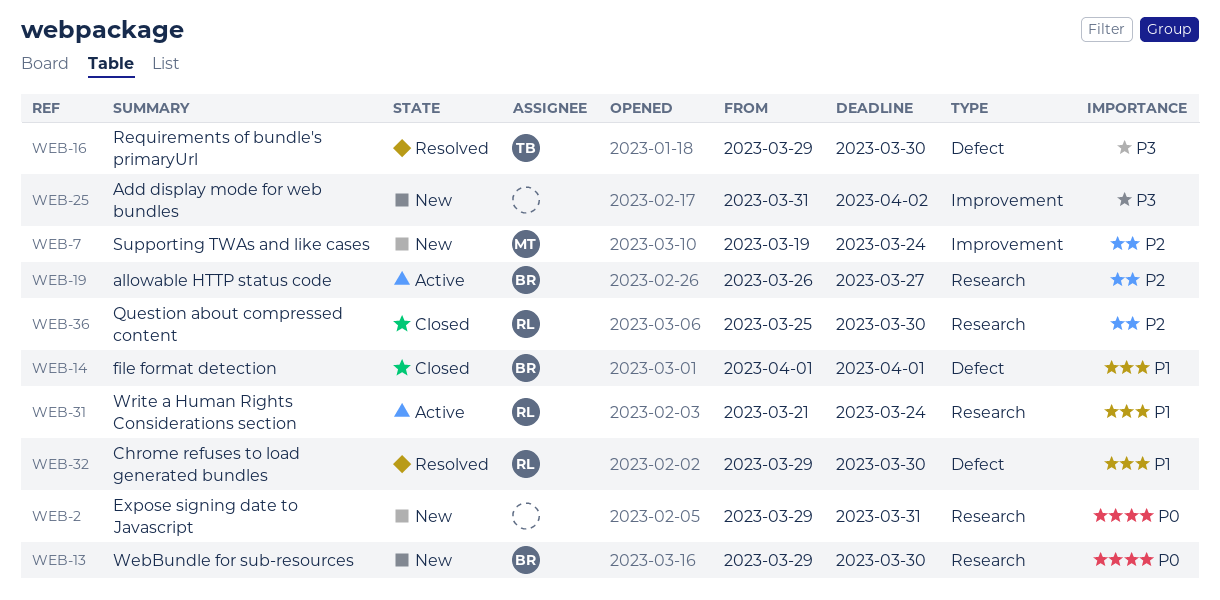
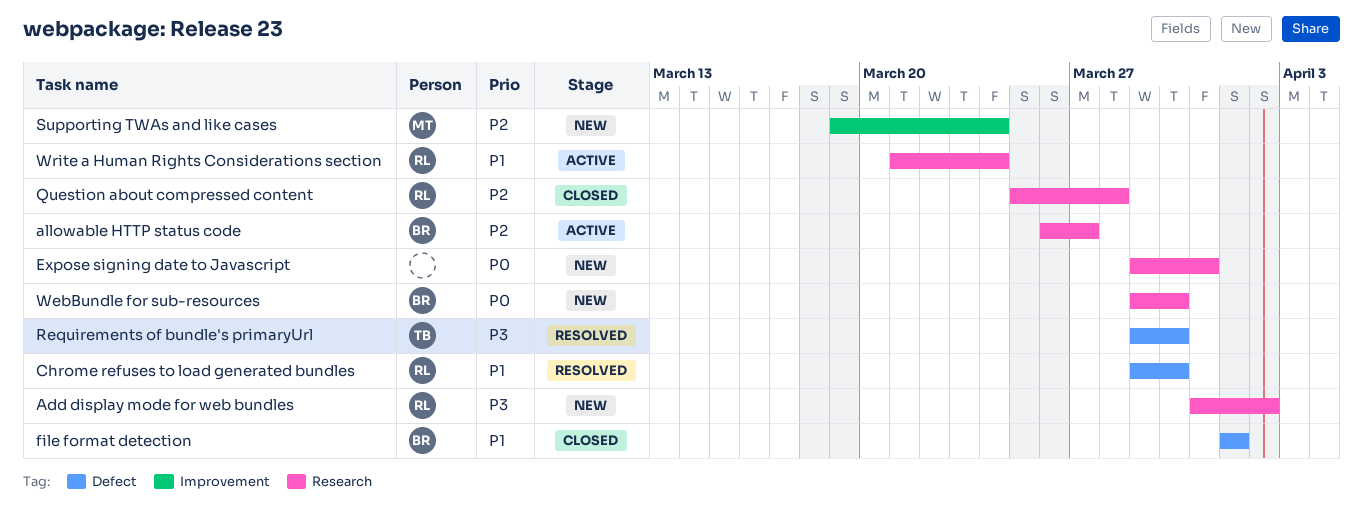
Add display mode for web bundles, owner: none -> RL
Add display mode for web bundles, label: Improvement -> Research
Question about compressed content, due: Mar 30 -> Mar 28

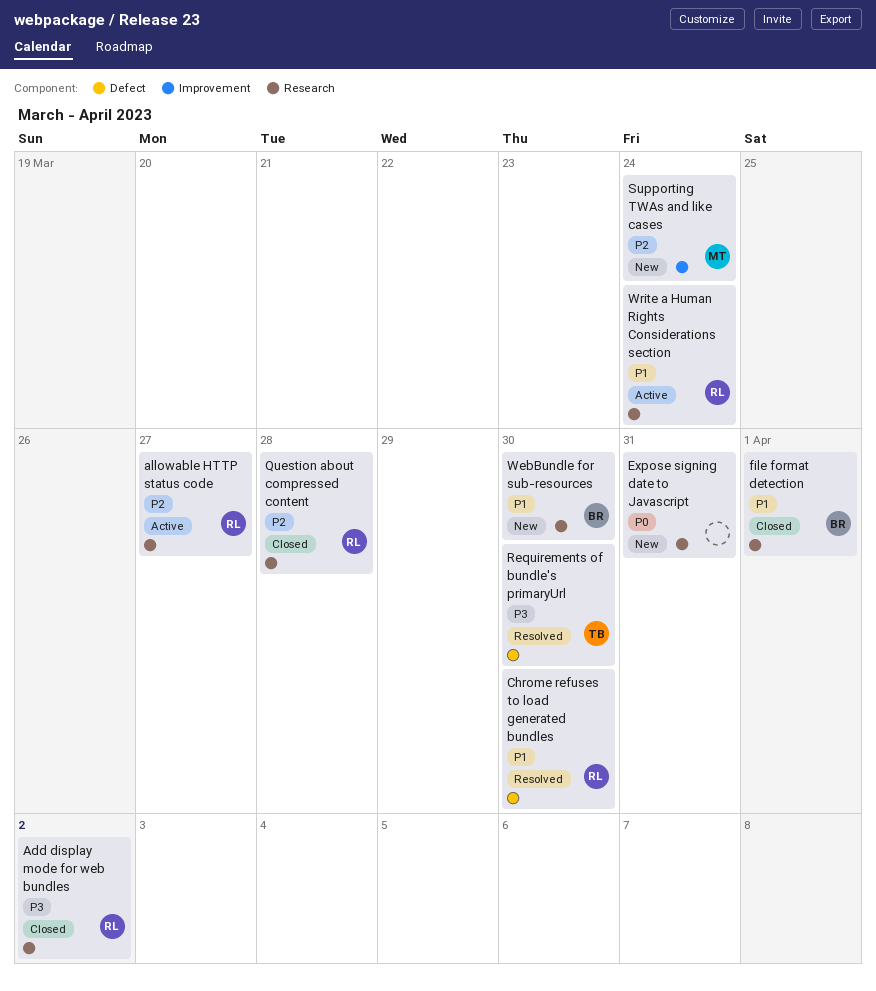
Add display mode for web bundles, status: New -> Closed
allowable HTTP status code, owner: BR -> RL
file format detection, label: Defect -> Research
WebBundle for sub-resources, priority: P0 -> P1

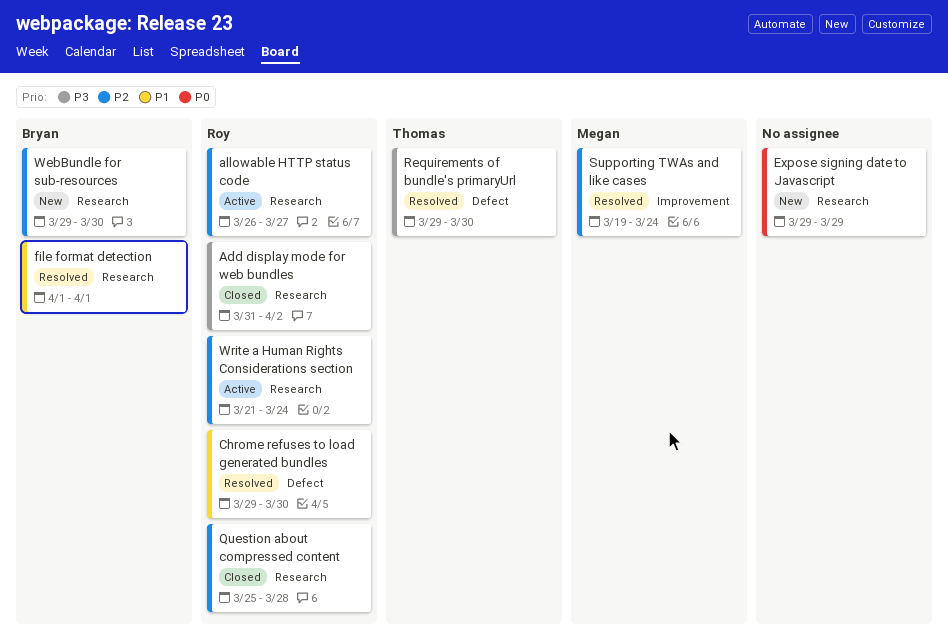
Expose signing date to Javascript, due: Mar 31 -> Mar 29
file format detection, status: Closed -> Resolved
Supporting TWAs and like cases, status: New -> Resolved
WebBundle for sub-resources, priority: P1 -> P2
Write a Human Rights Considerations section, priority: P1 -> P2

